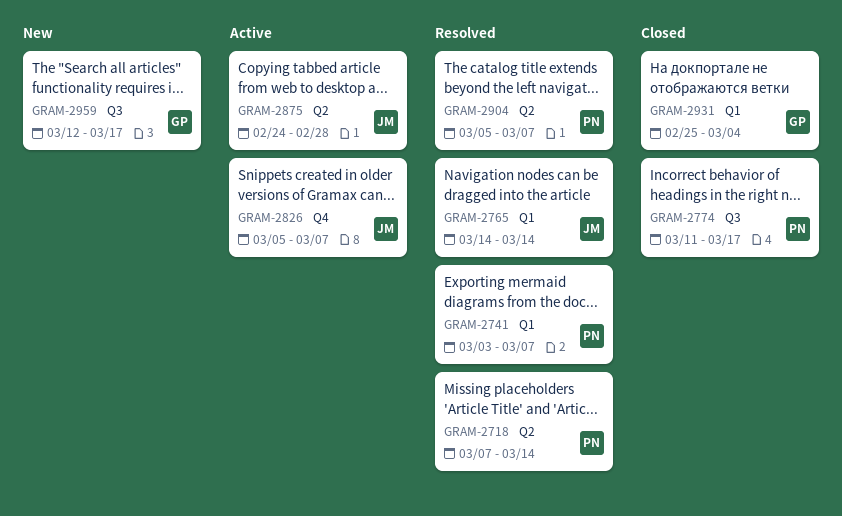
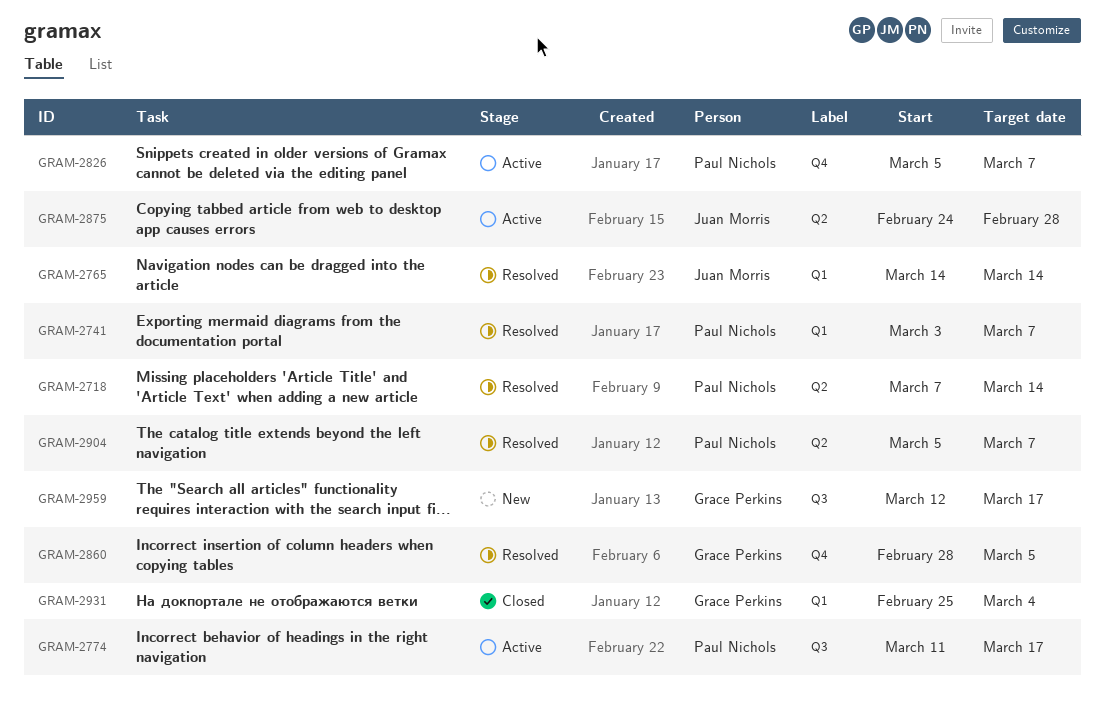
GRAM-2774, status: Closed -> Active
GRAM-2826, owner: Juan Morris -> Paul Nichols
GRAM-2860: none -> present

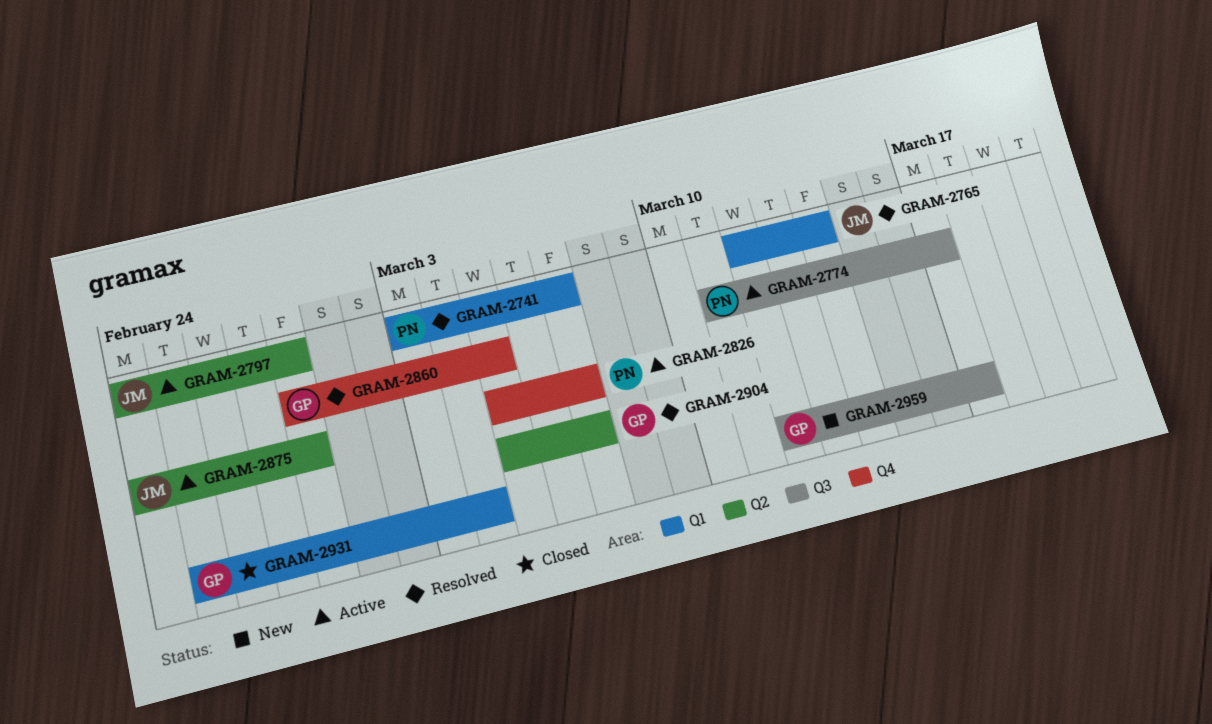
GRAM-2718: present -> none
GRAM-2765, start: Mar 14 -> Mar 12
GRAM-2797: none -> present
GRAM-2904, owner: Paul Nichols -> Grace Perkins

